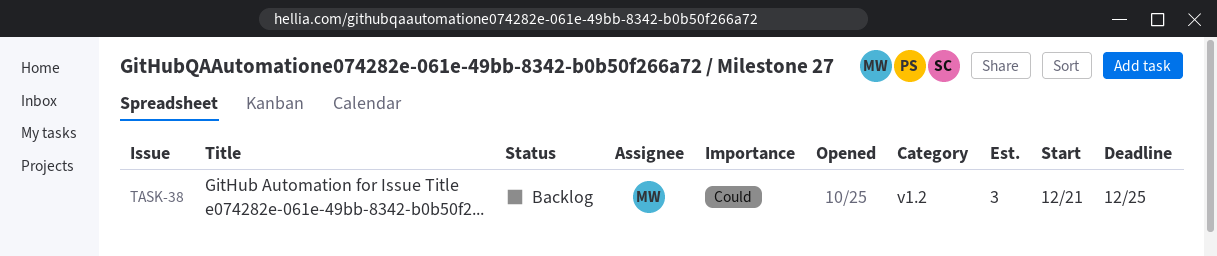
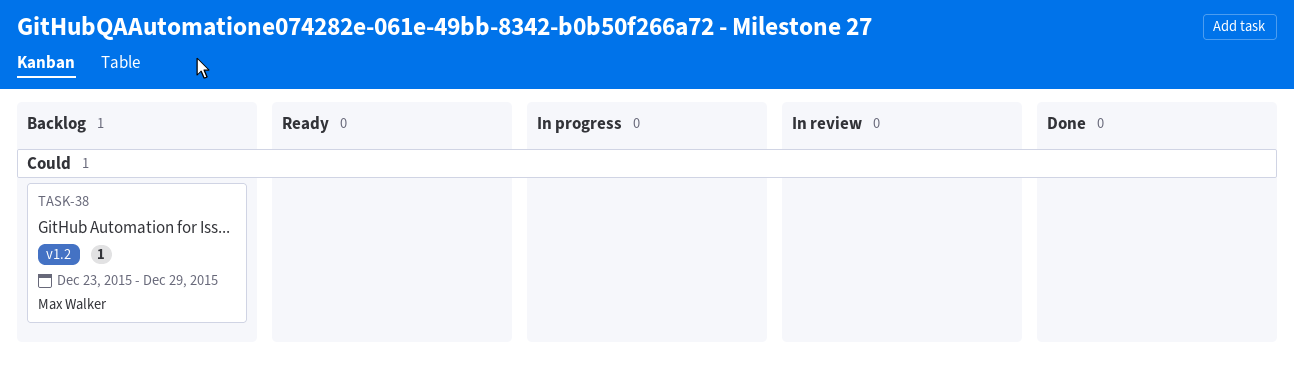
TASK-38, estimate: 3 -> 1
TASK-38, start: Dec 21 -> Dec 23
TASK-38, due: Dec 25 -> Dec 29

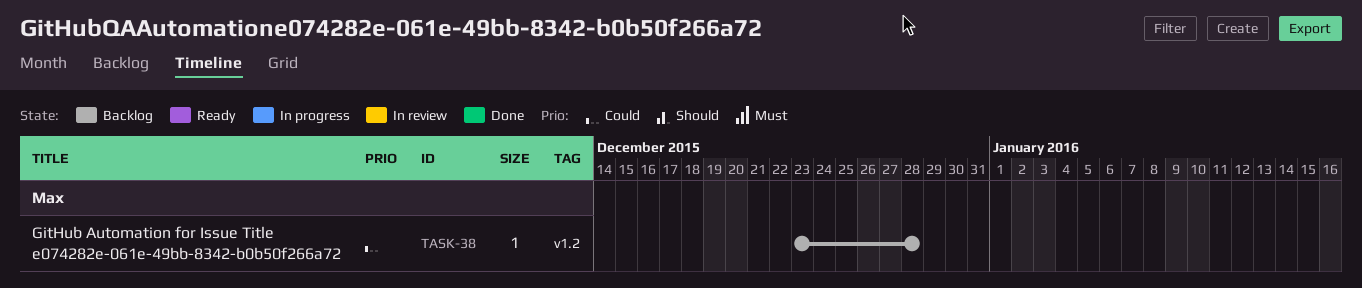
TASK-38, due: Dec 29 -> Dec 28

